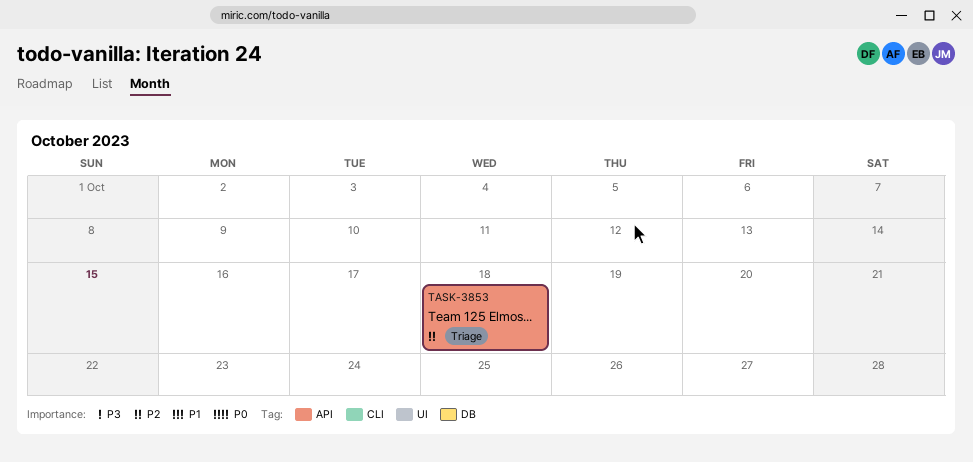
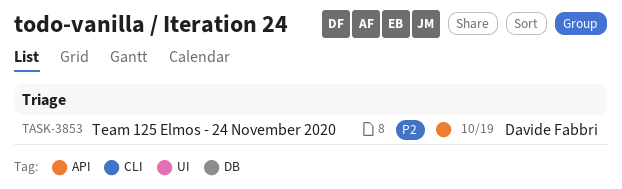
TASK-3853, due: Oct 18 -> Oct 19

